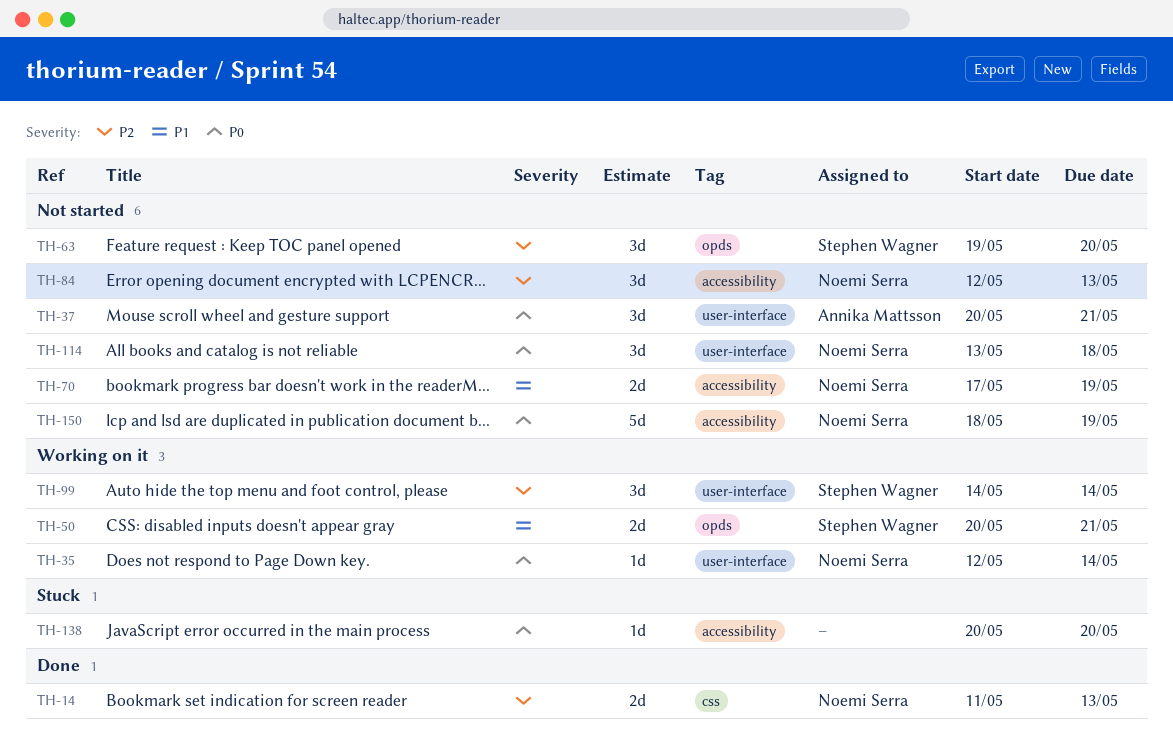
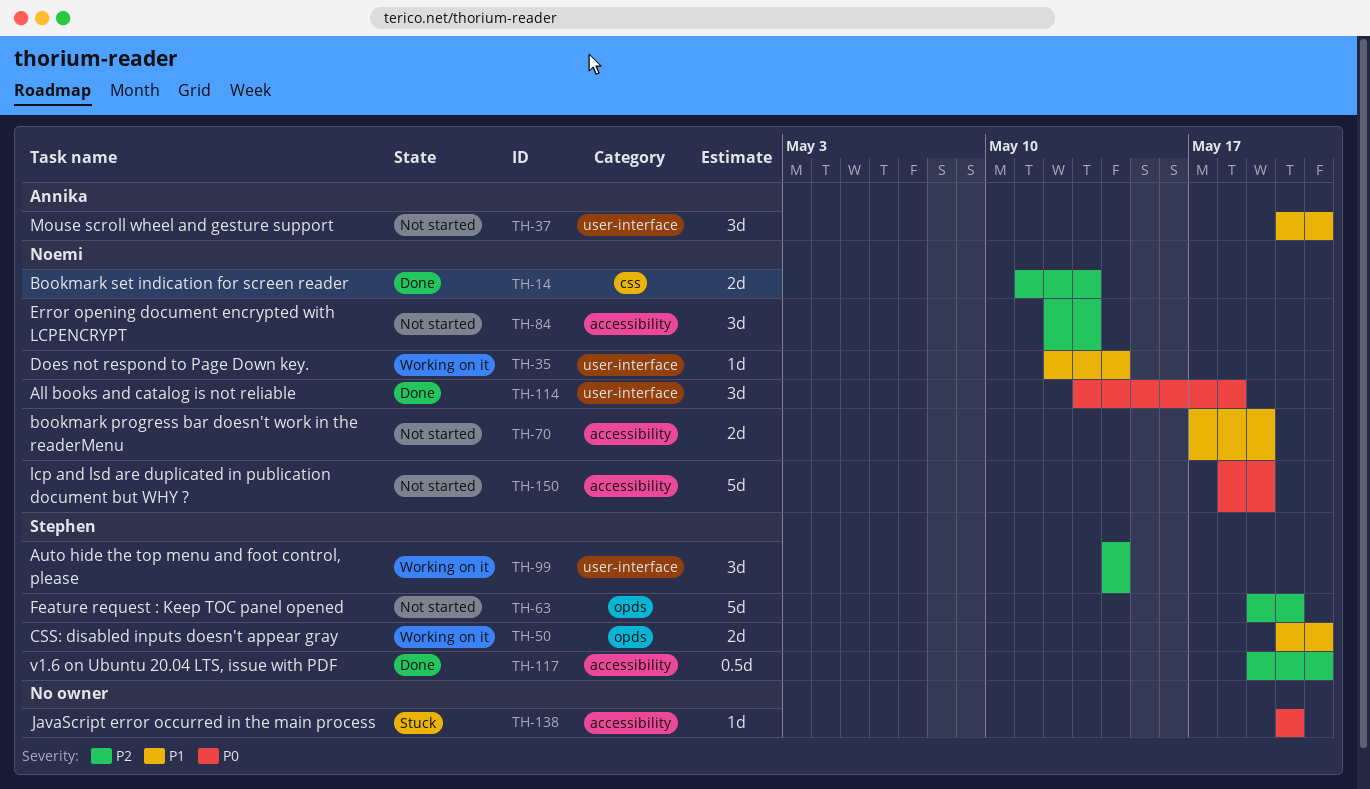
TH-35, priority: P0 -> P1
TH-37, priority: P0 -> P1
TH-63, estimate: 3d -> 5d
TH-114, status: Not started -> Done
TH-117: none -> present

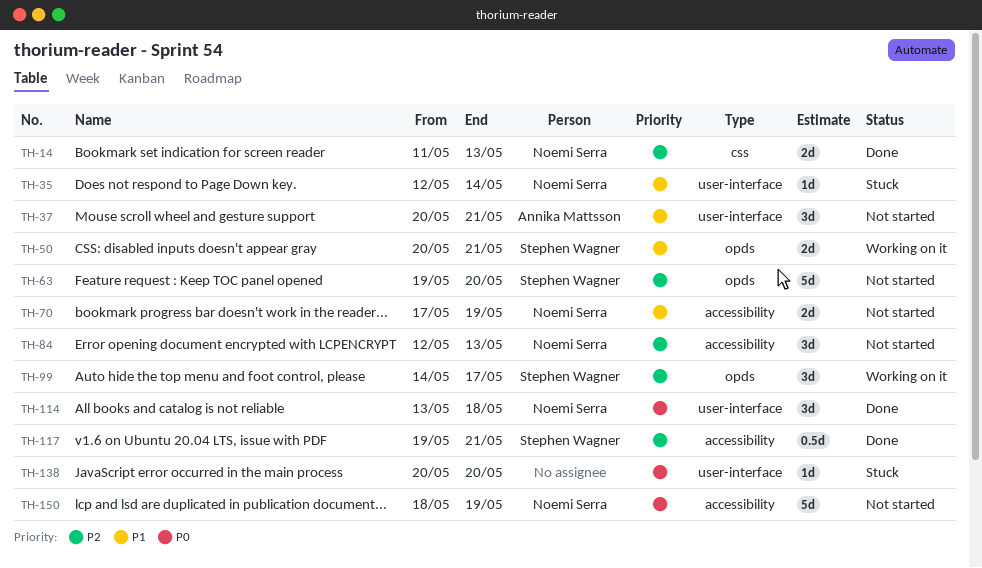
TH-35, status: Working on it -> Stuck
TH-99, label: user-interface -> opds
TH-99, due: May 14 -> May 17
TH-138, label: accessibility -> user-interface

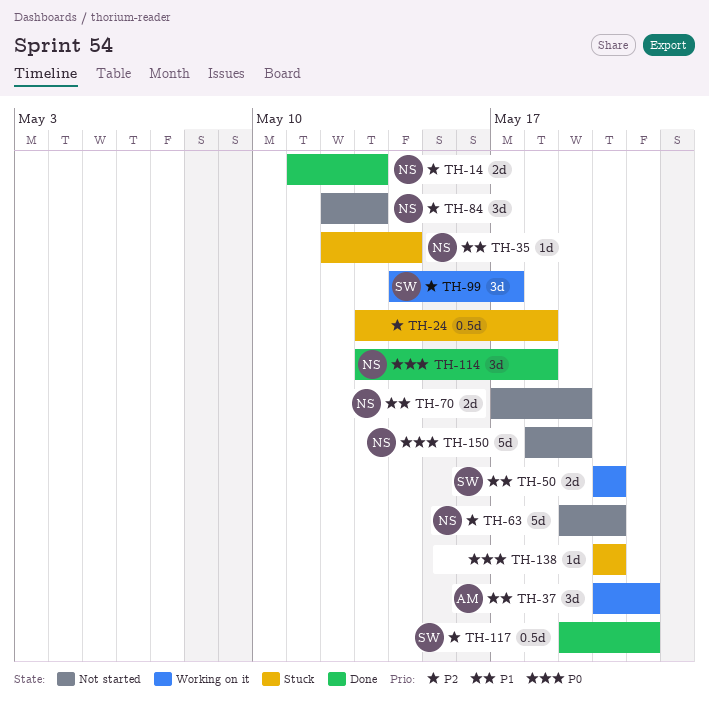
TH-24: none -> present
TH-37, status: Not started -> Working on it
TH-50, due: May 21 -> May 20
TH-63, owner: Stephen Wagner -> Noemi Serra

